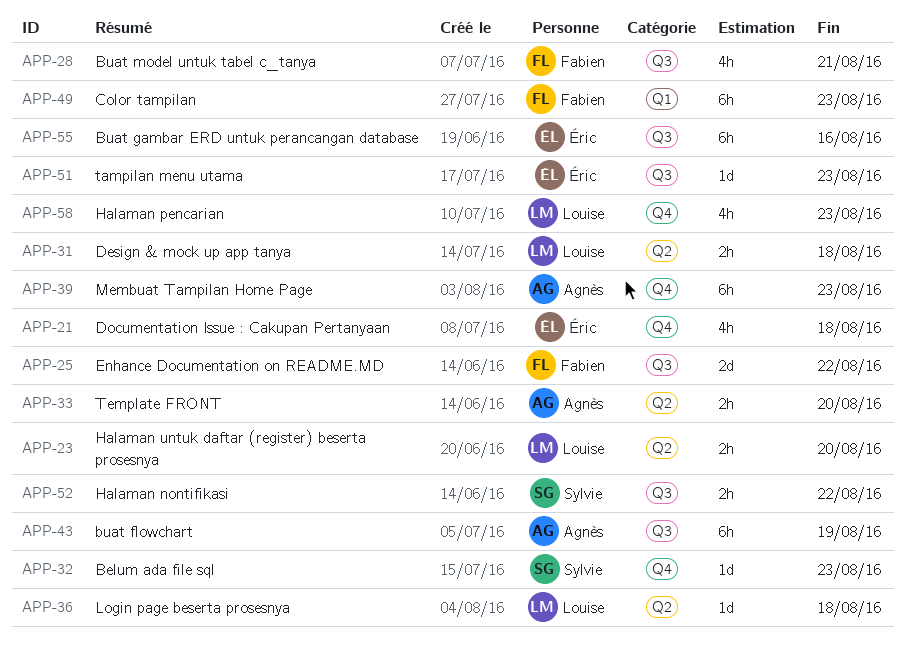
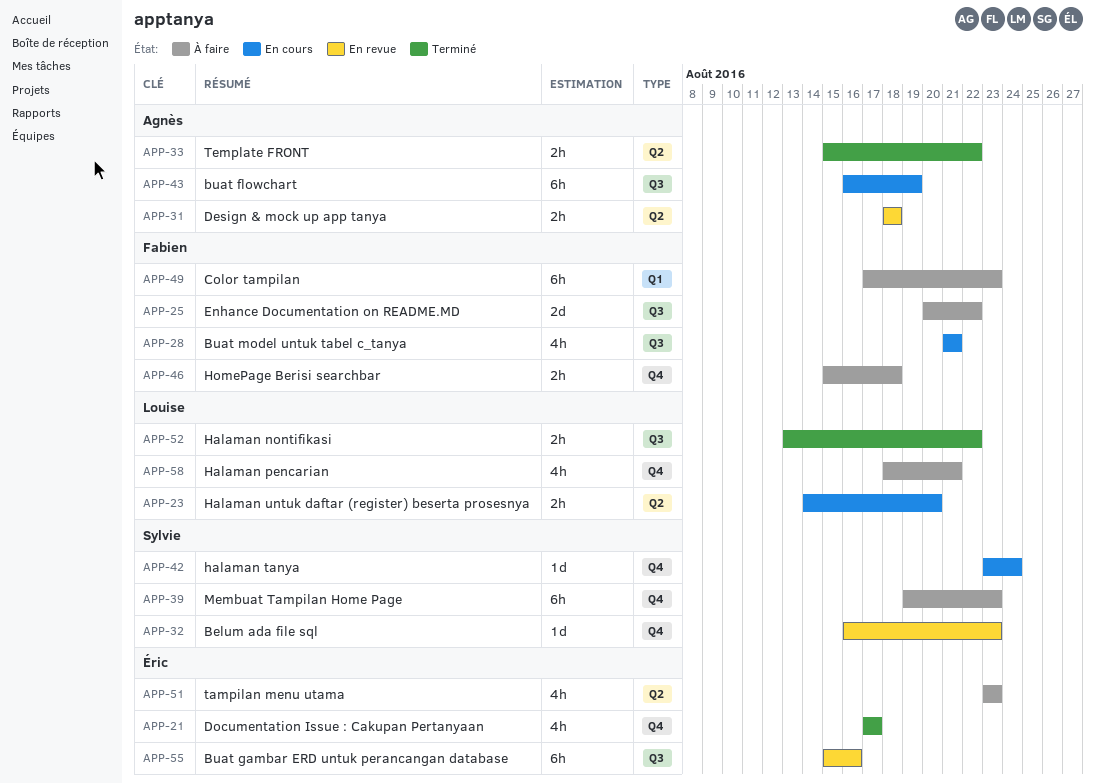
APP-21, due: Aug 18 -> Aug 17
APP-31, owner: Louise -> Agnès
APP-33, due: Aug 20 -> Aug 22
APP-36: present -> none
APP-39, owner: Agnès -> Sylvie
APP-42: none -> present
APP-46: none -> present
APP-51, label: Q3 -> Q2
APP-51, estimate: 1d -> 4h
APP-52, owner: Sylvie -> Louise
APP-58, due: Aug 23 -> Aug 21

